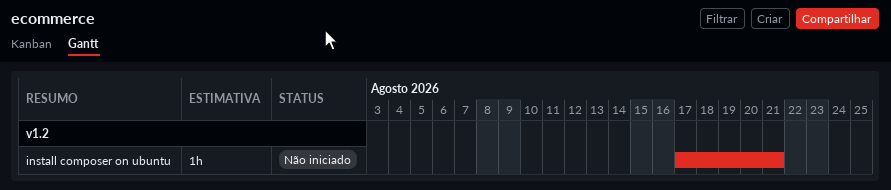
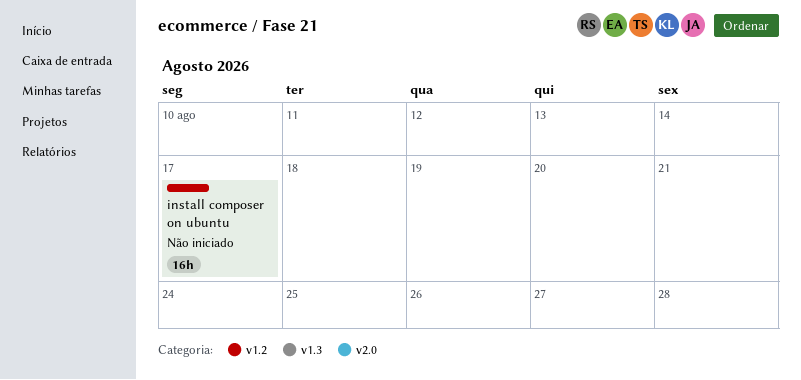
install composer on ubuntu, estimate: 1h -> 16h
install composer on ubuntu, due: Aug 21 -> Aug 17

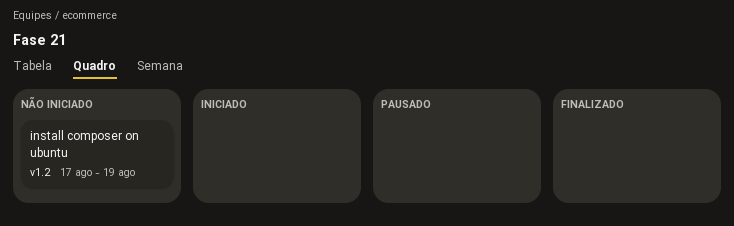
install composer on ubuntu, due: Aug 17 -> Aug 19

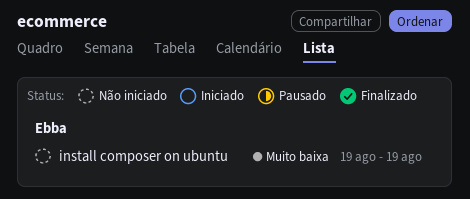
install composer on ubuntu, start: Aug 17 -> Aug 19

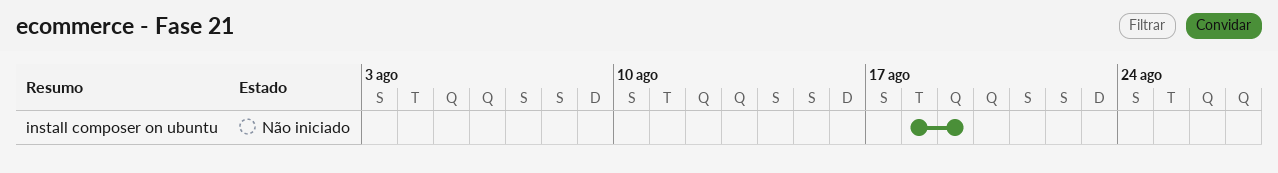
install composer on ubuntu, start: Aug 19 -> Aug 18

